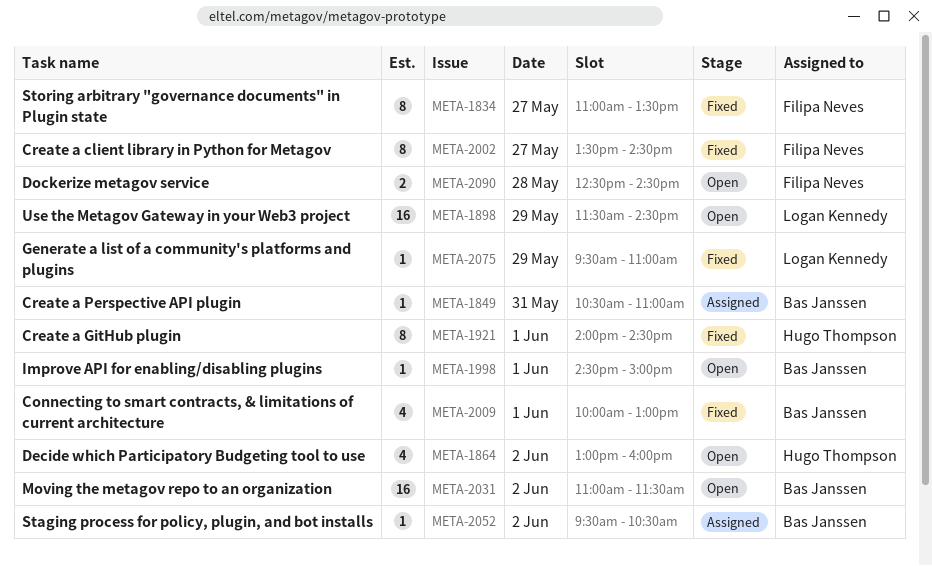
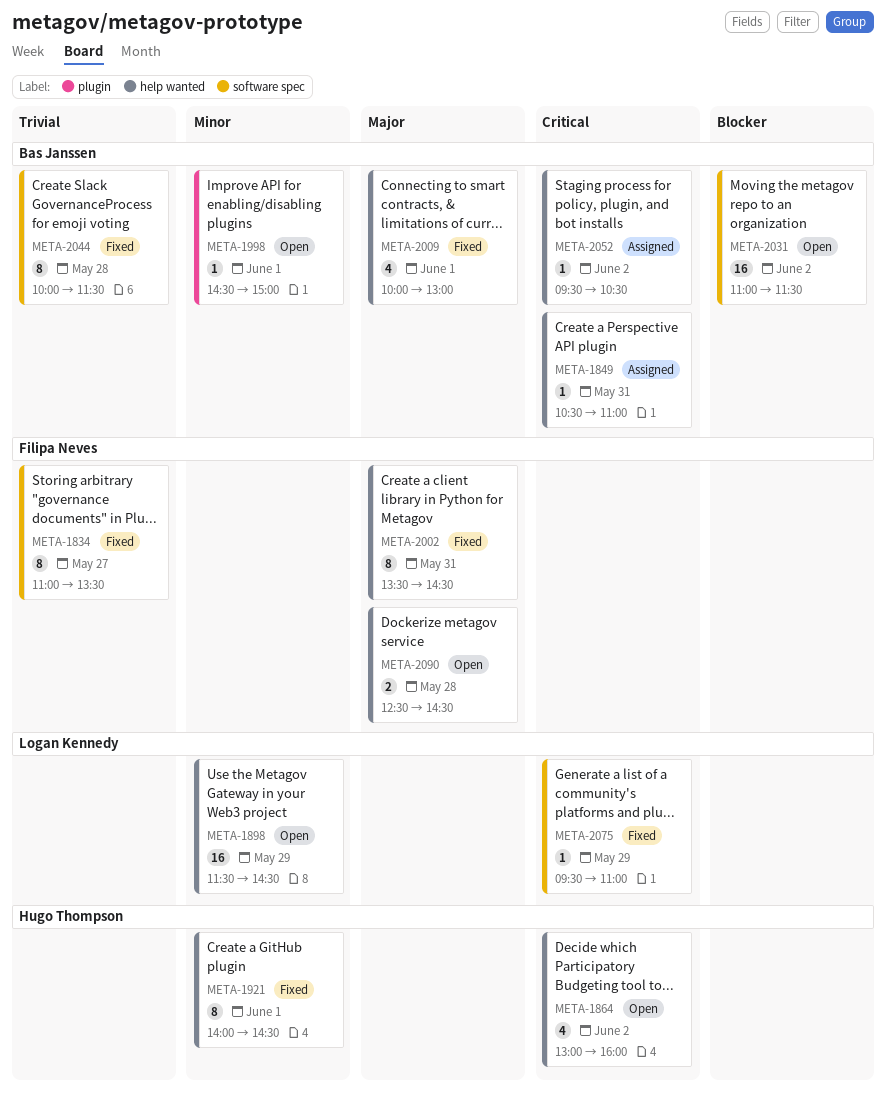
META-2002, day: May 27 -> May 31
META-2044: none -> present

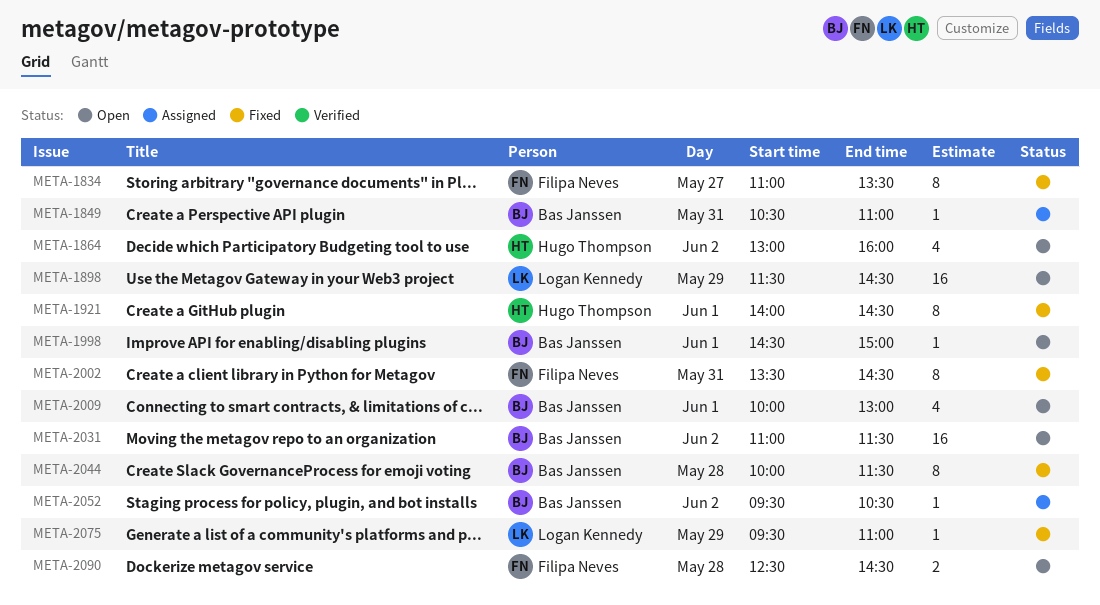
META-2009, status: Fixed -> Open

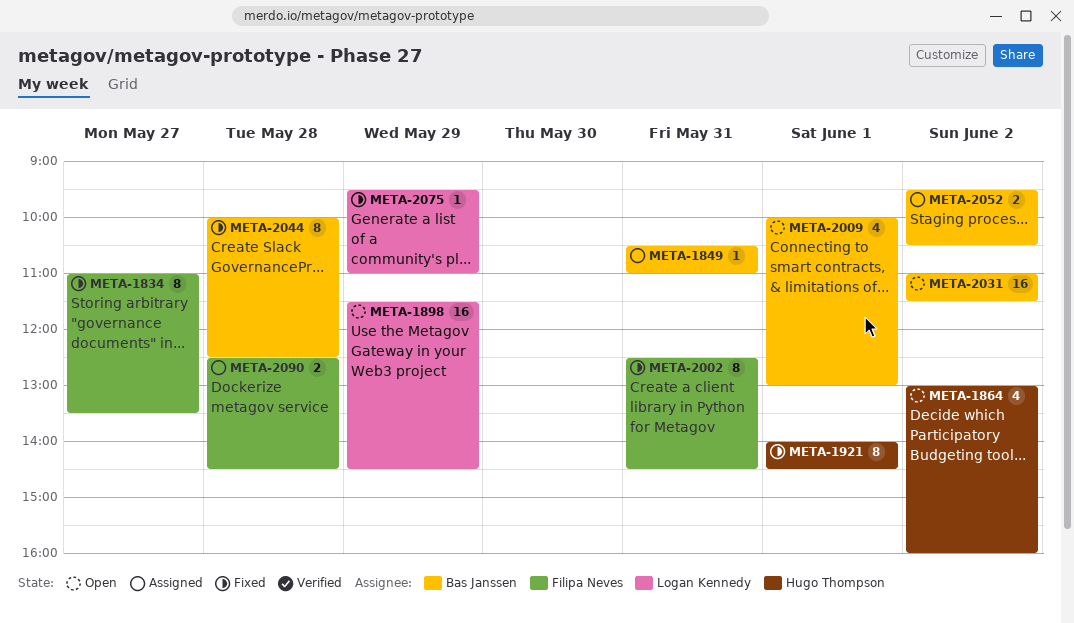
META-1998: present -> none
META-2002, begins: 13:30 -> 12:30
META-2044, ends: 11:30 -> 12:30
META-2052, estimate: 1 -> 2
META-2090, status: Open -> Assigned

